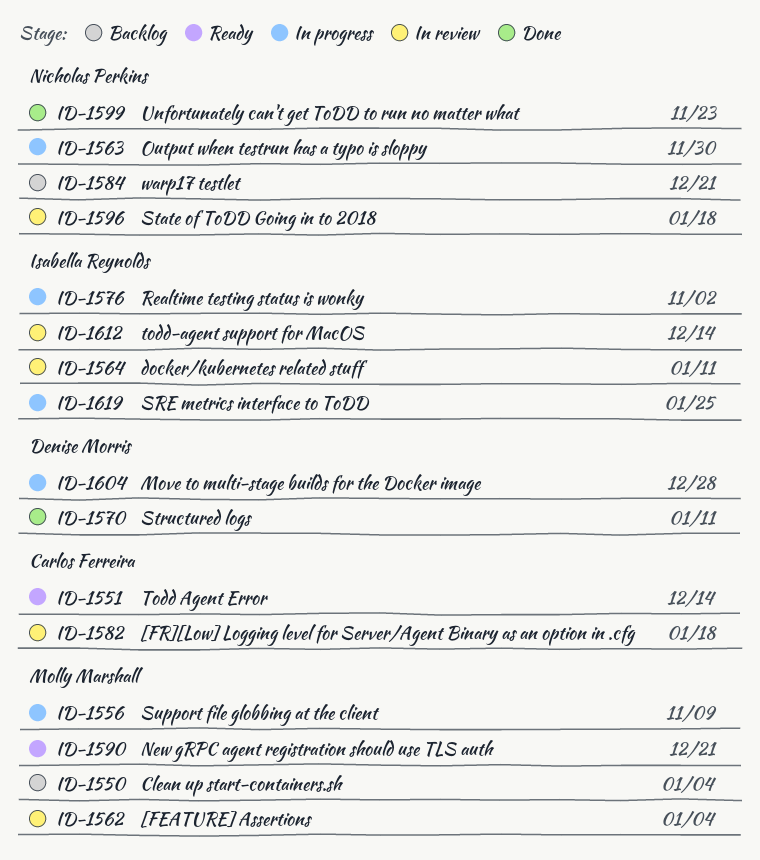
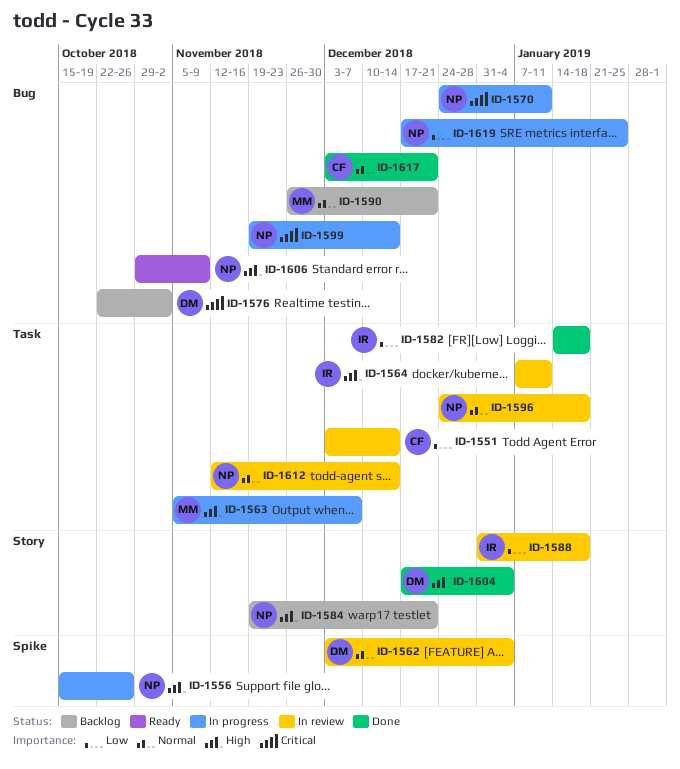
ID-1550: present -> none
ID-1551, status: Ready -> In review
ID-1556, owner: Molly Marshall -> Nicholas Perkins
ID-1556, due: Nov 9 -> Oct 26
ID-1562, owner: Molly Marshall -> Denise Morris
ID-1563, owner: Nicholas Perkins -> Molly Marshall
ID-1563, due: Nov 30 -> Dec 7
ID-1570, status: Done -> In progress
ID-1570, owner: Denise Morris -> Nicholas Perkins
ID-1576, status: In progress -> Backlog
ID-1576, owner: Isabella Reynolds -> Denise Morris
ID-1582, status: In review -> Done
ID-1582, owner: Carlos Ferreira -> Isabella Reynolds
ID-1588: none -> present
ID-1590, status: Ready -> Backlog
ID-1599, status: Done -> In progress
ID-1599, due: Nov 23 -> Dec 14
ID-1604, status: In progress -> Done
ID-1604, due: Dec 28 -> Jan 4
ID-1606: none -> present
ID-1612, owner: Isabella Reynolds -> Nicholas Perkins
ID-1617: none -> present
ID-1619, owner: Isabella Reynolds -> Nicholas Perkins

